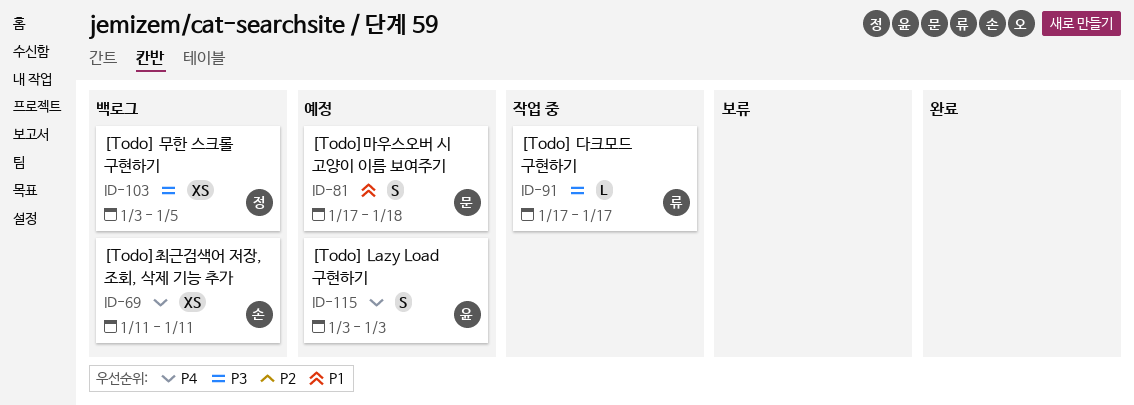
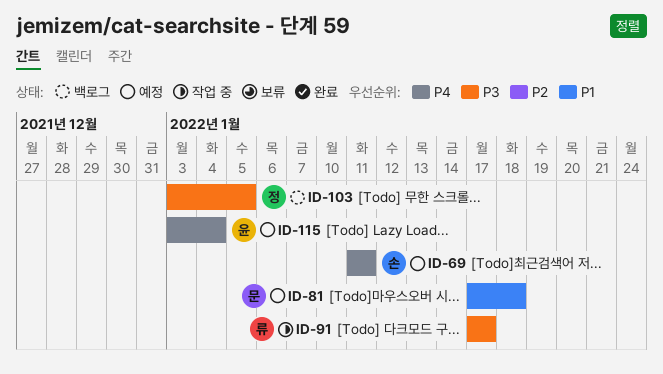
ID-69, status: 백로그 -> 예정
ID-115, due: Jan 3 -> Jan 4

